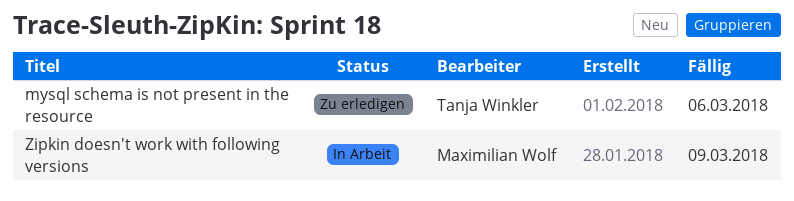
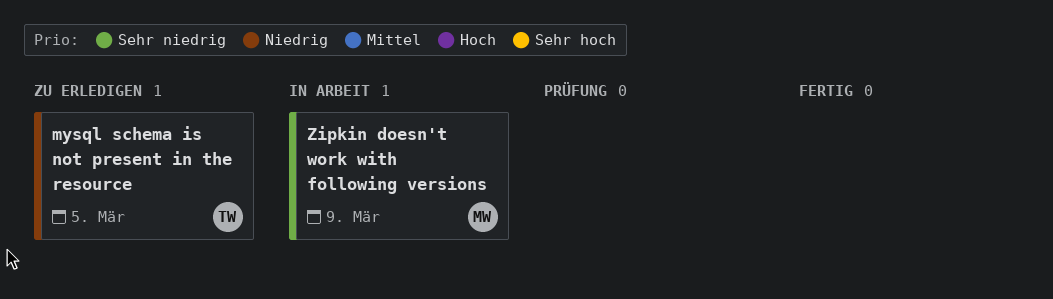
mysql schema is not present in the resource, due: Mar 6 -> Mar 5

